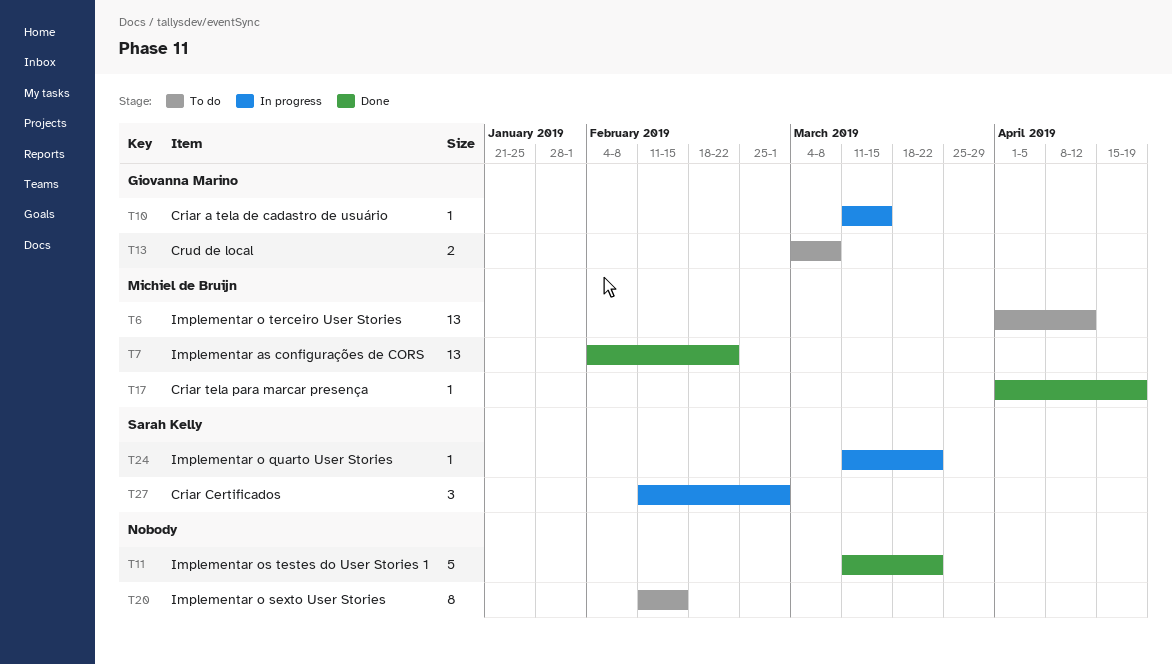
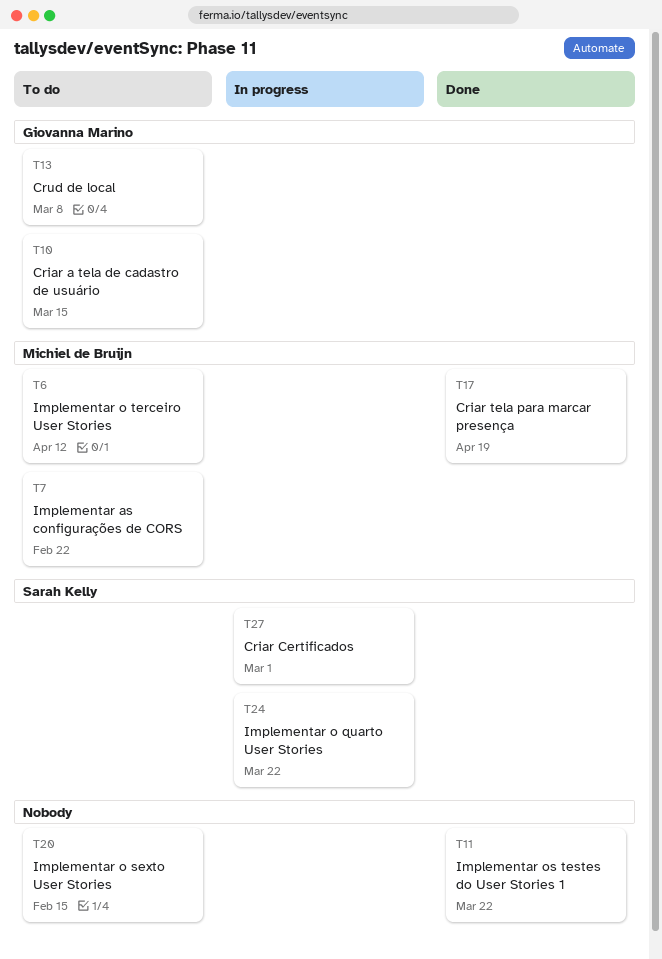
T7, status: Done -> To do
T10, status: In progress -> To do

